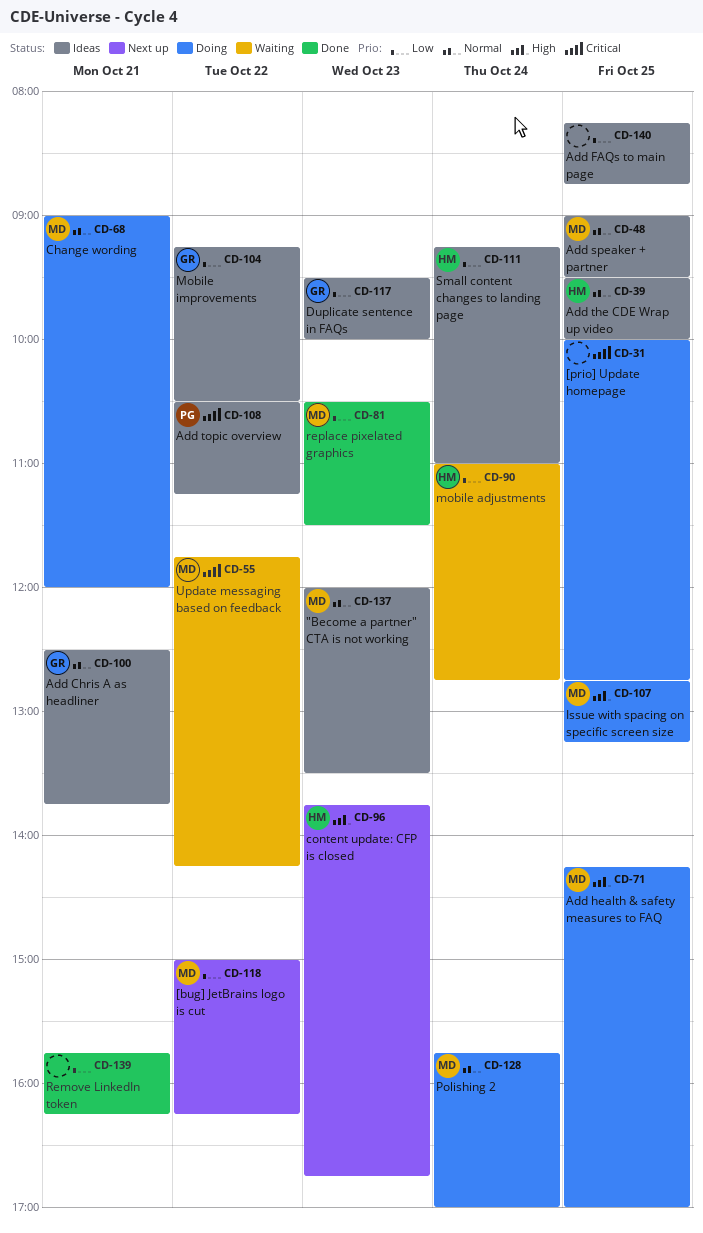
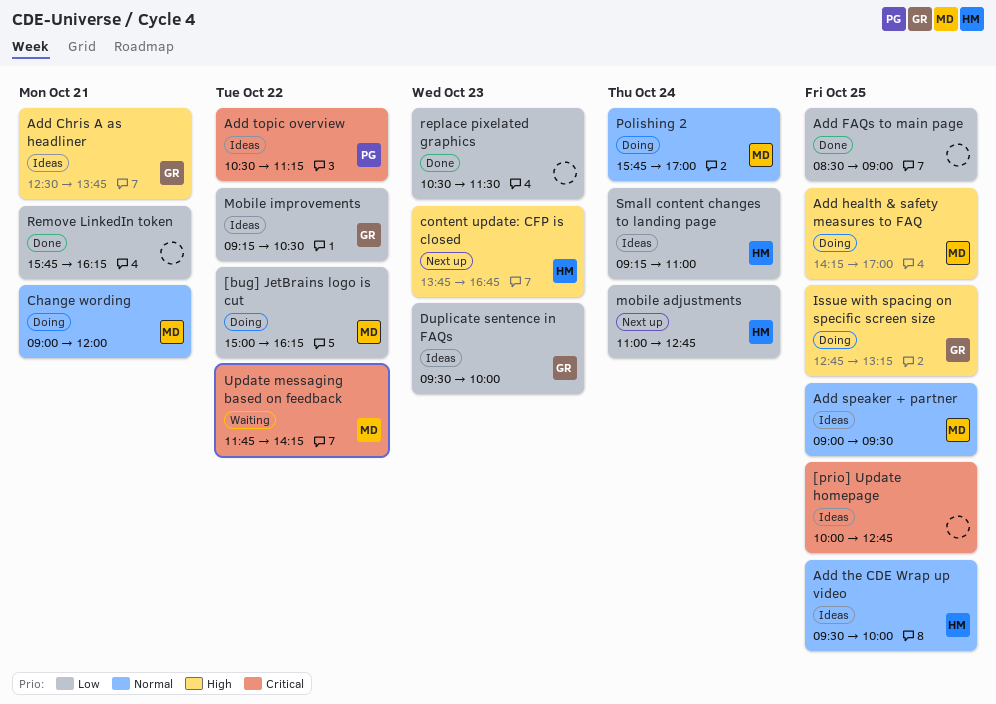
"Become a partner" CTA is not working: present -> none
[bug] JetBrains logo is cut, status: Next up -> Doing
[prio] Update homepage, status: Doing -> Ideas
Add Chris A as headliner, priority: Normal -> High
Add FAQs to main page, status: Ideas -> Done
Add FAQs to main page, begins: 08:15 -> 08:30
Add FAQs to main page, ends: 08:45 -> 09:00
Issue with spacing on specific screen size, owner: MD -> GR
mobile adjustments, status: Waiting -> Next up
replace pixelated graphics, owner: MD -> none

